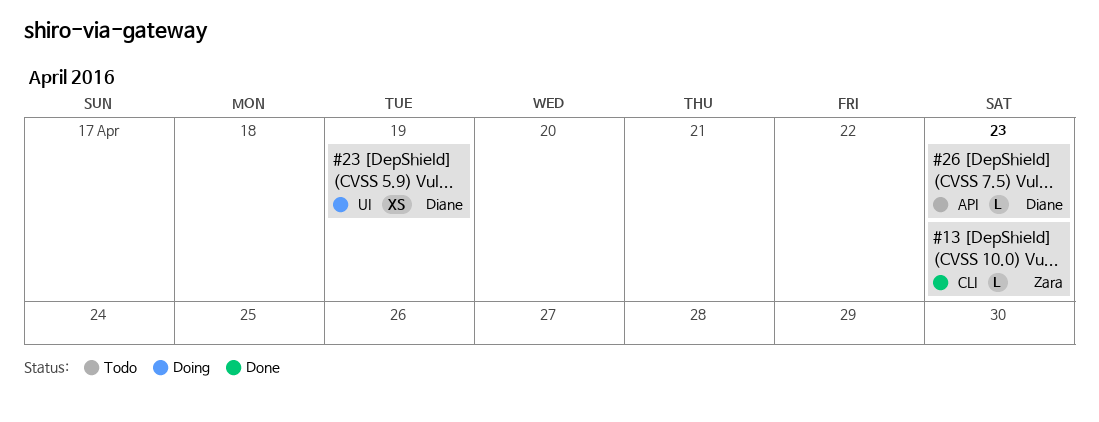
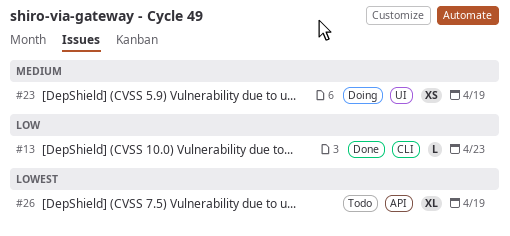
#26, estimate: L -> XL
#26, due: Apr 23 -> Apr 19

